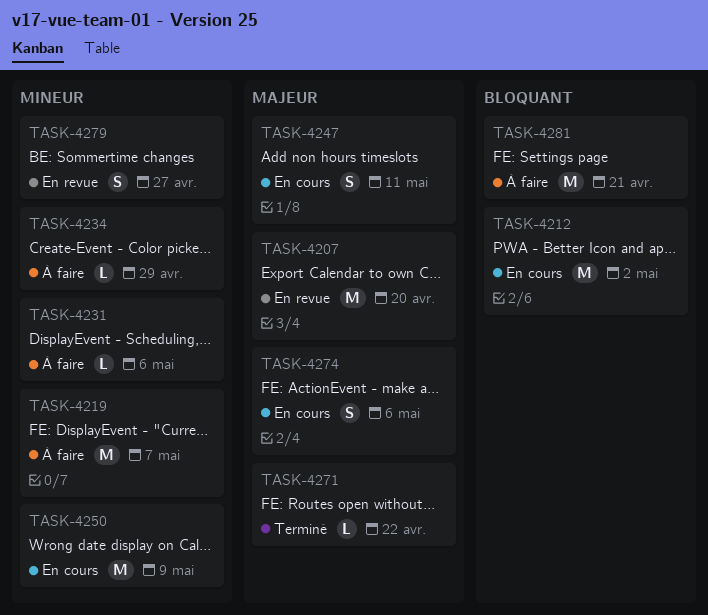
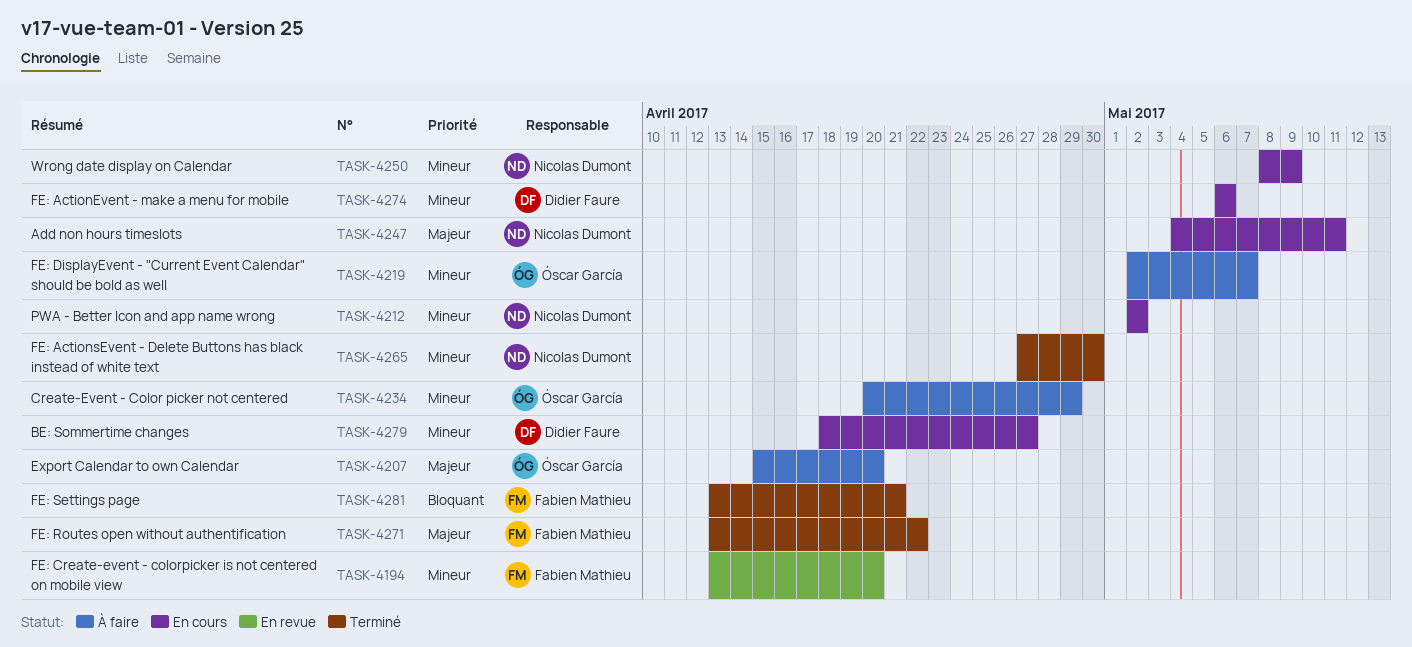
TASK-4194: none -> present
TASK-4207, status: En revue -> À faire
TASK-4212, priority: Bloquant -> Mineur
TASK-4231: present -> none
TASK-4265: none -> present
TASK-4274, priority: Majeur -> Mineur
TASK-4279, status: En revue -> En cours
TASK-4281, status: À faire -> Terminé

